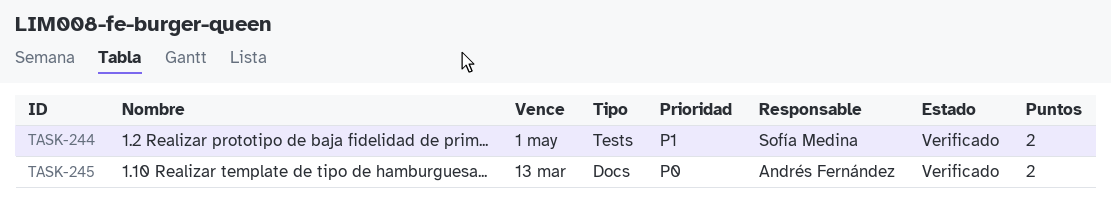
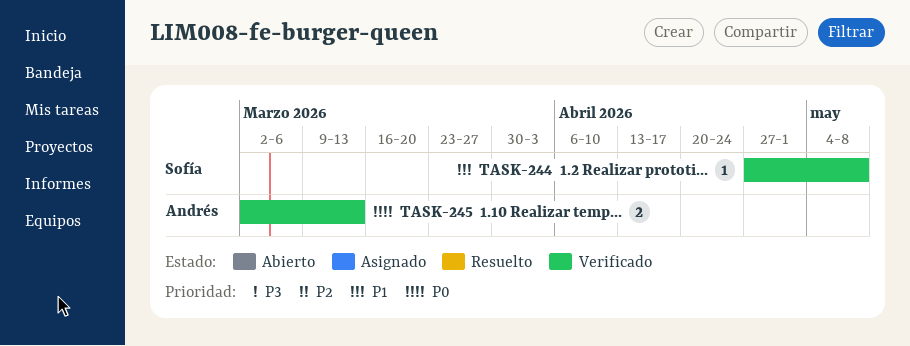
TASK-244, estimate: 2 -> 1
TASK-244, due: May 1 -> May 8

